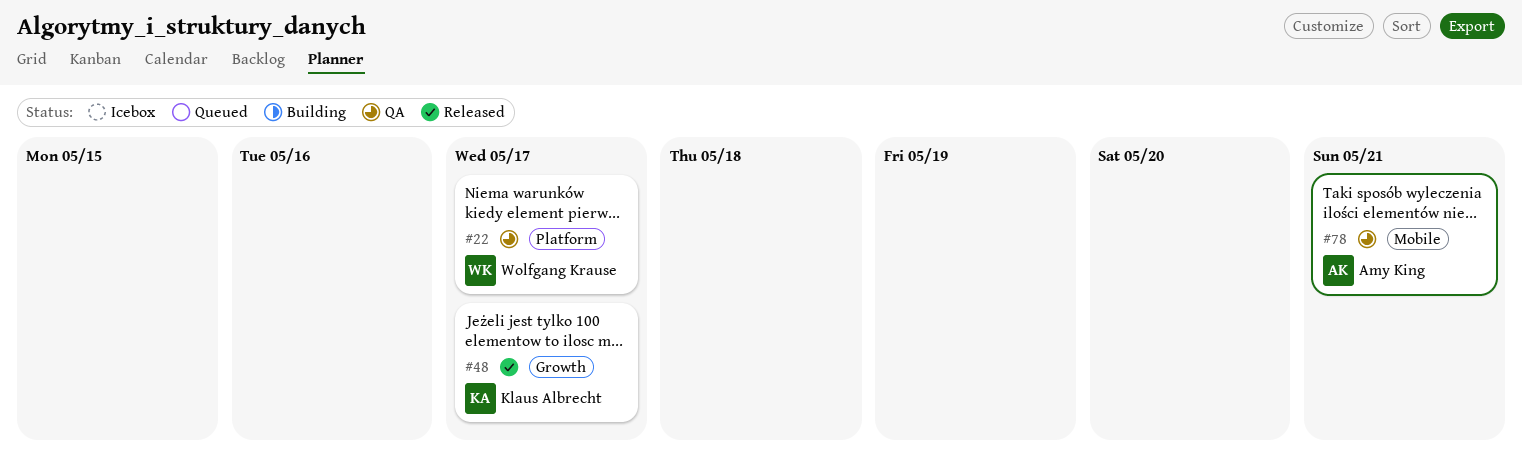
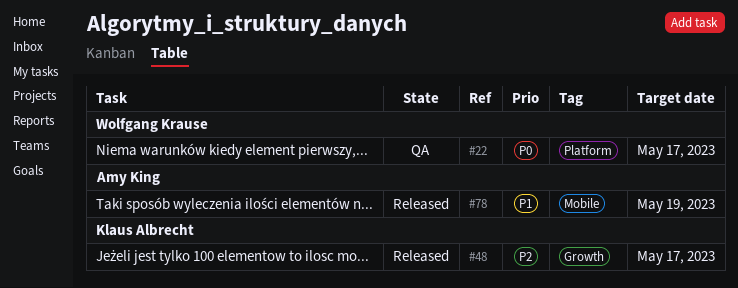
#78, status: QA -> Released
#78, due: May 21 -> May 19

